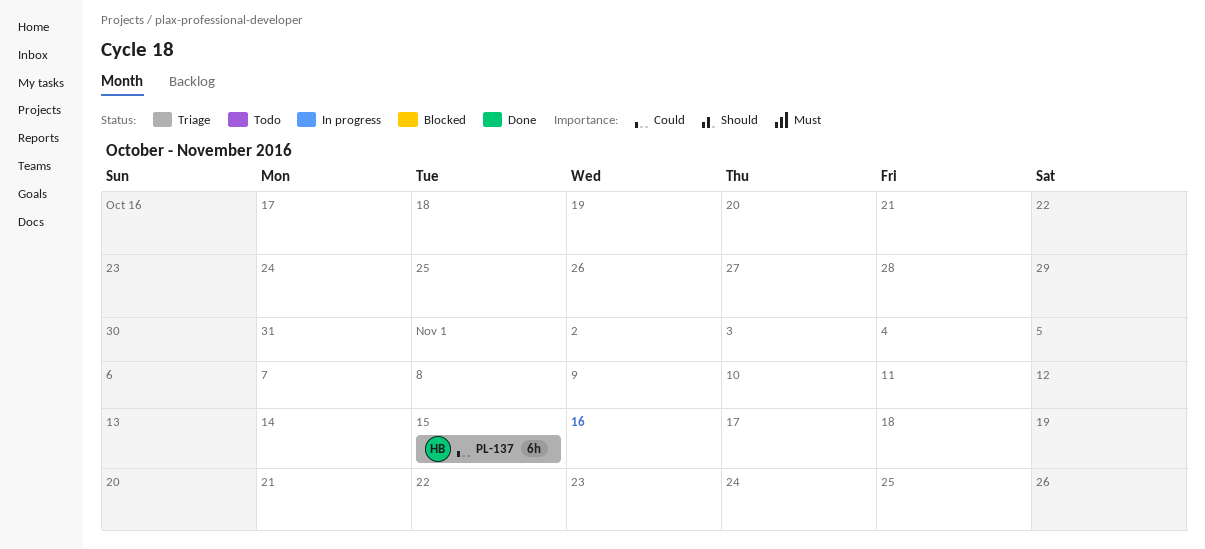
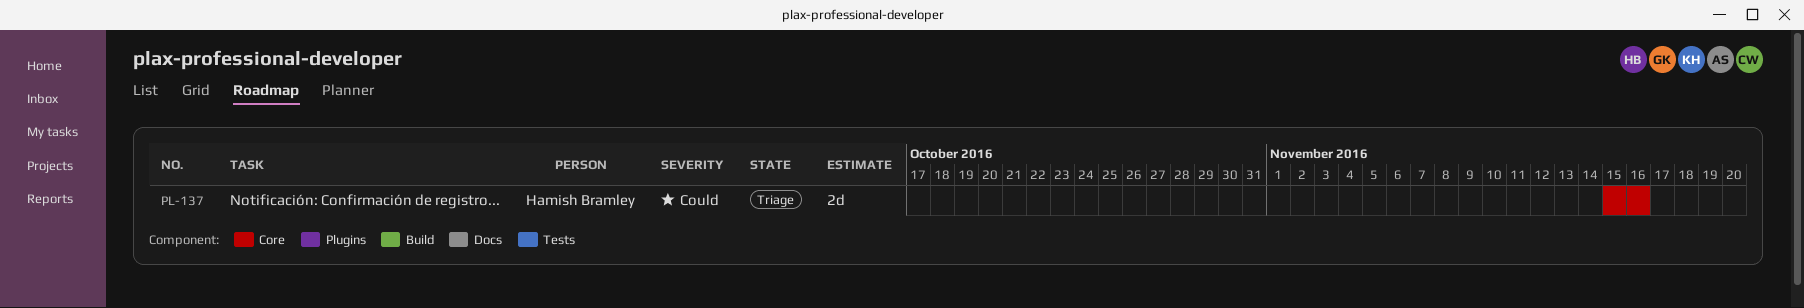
PL-137, estimate: 6h -> 2d
PL-137, due: Nov 15 -> Nov 16

